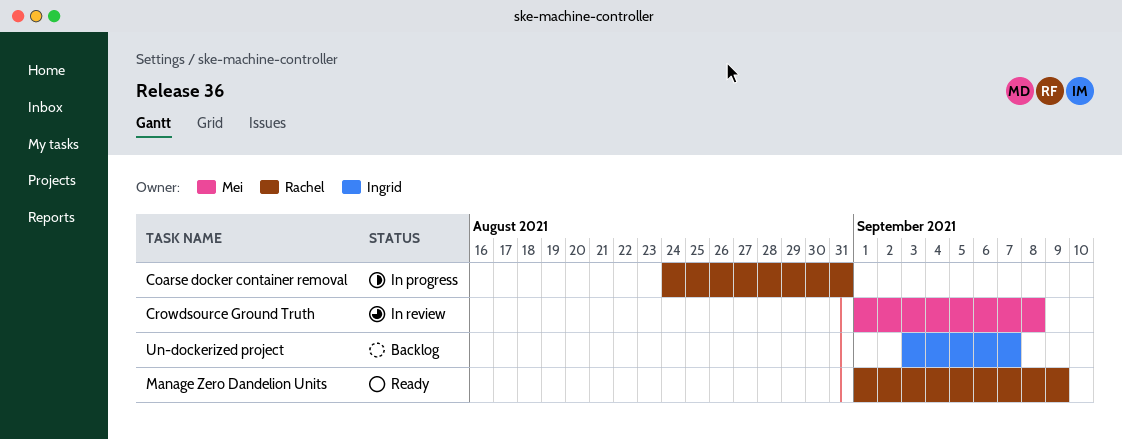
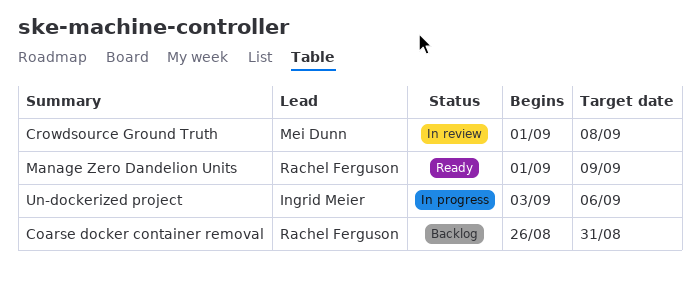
Coarse docker container removal, status: In progress -> Backlog
Coarse docker container removal, start: Aug 24 -> Aug 26
Un-dockerized project, status: Backlog -> In progress
Un-dockerized project, due: Sep 7 -> Sep 6

